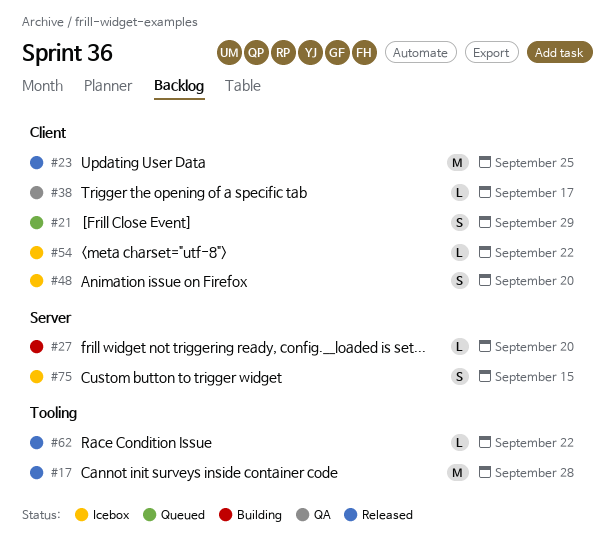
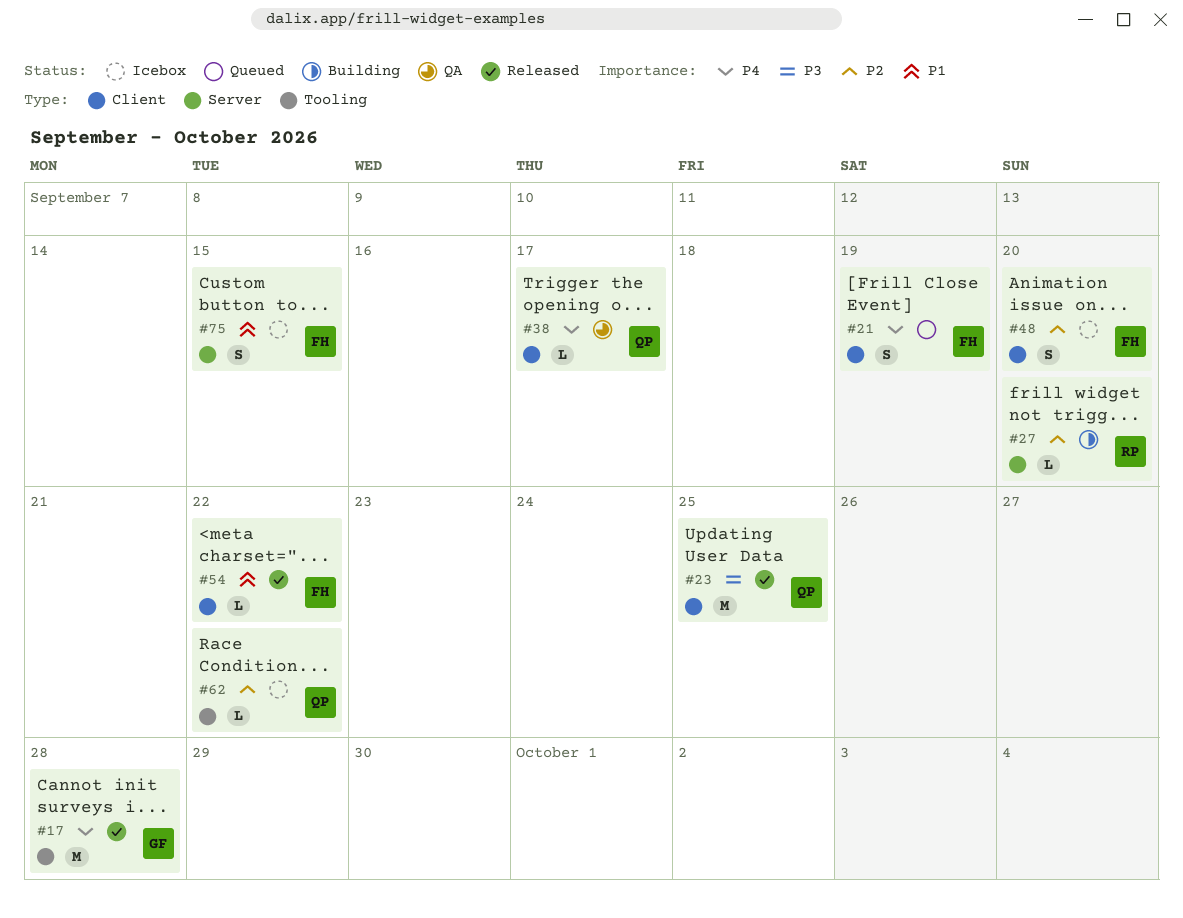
#21, due: Sep 29 -> Sep 19
#54, status: Icebox -> Released
#62, status: Released -> Icebox

